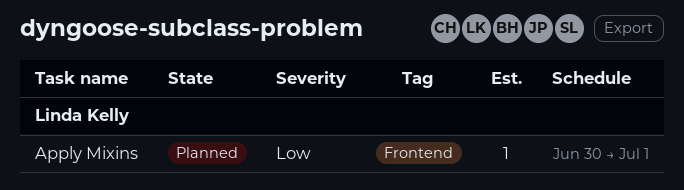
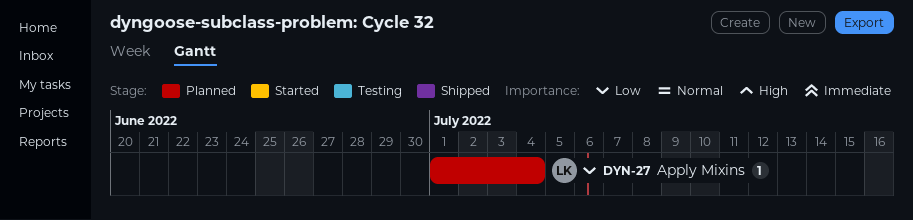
Apply Mixins, start: Jun 30 -> Jul 1
Apply Mixins, due: Jul 1 -> Jul 4

